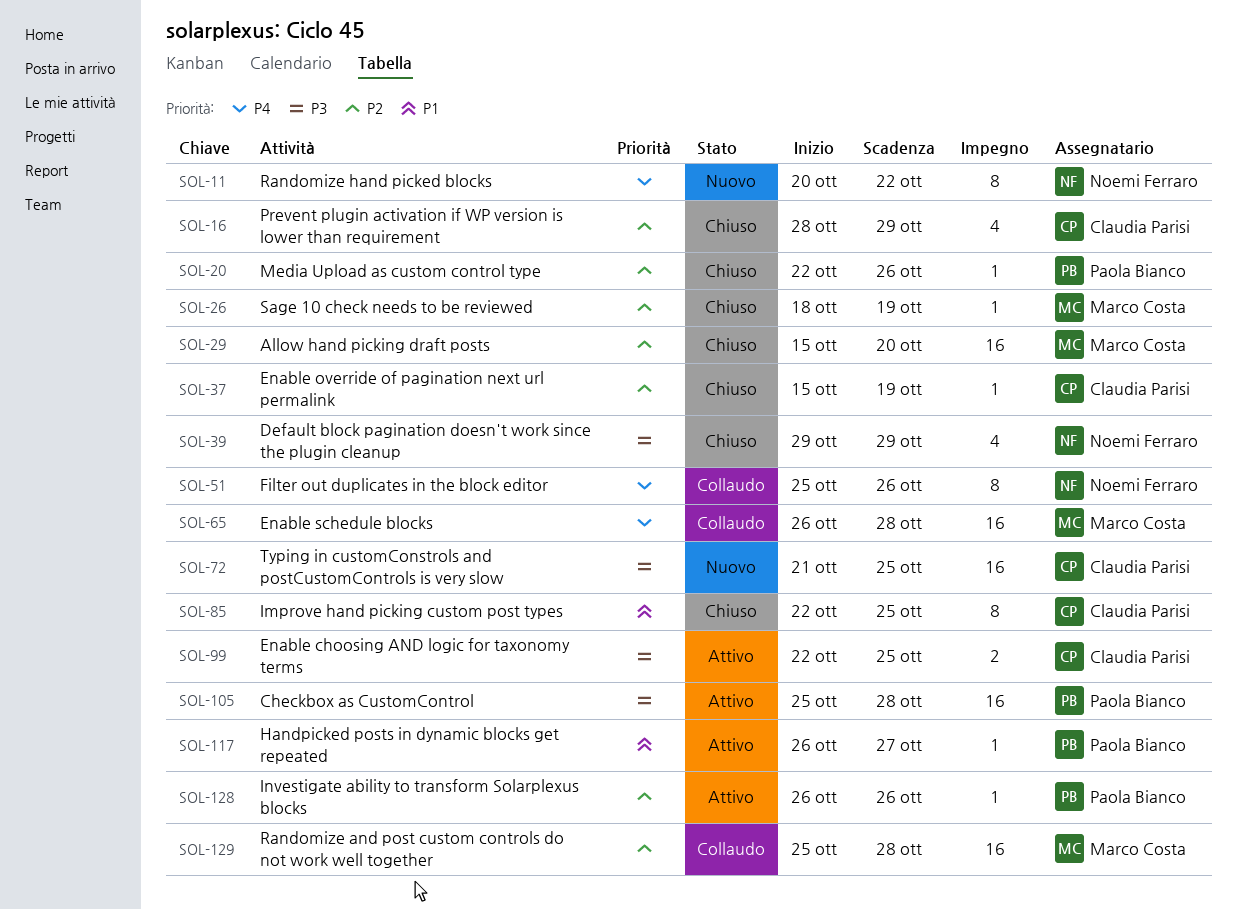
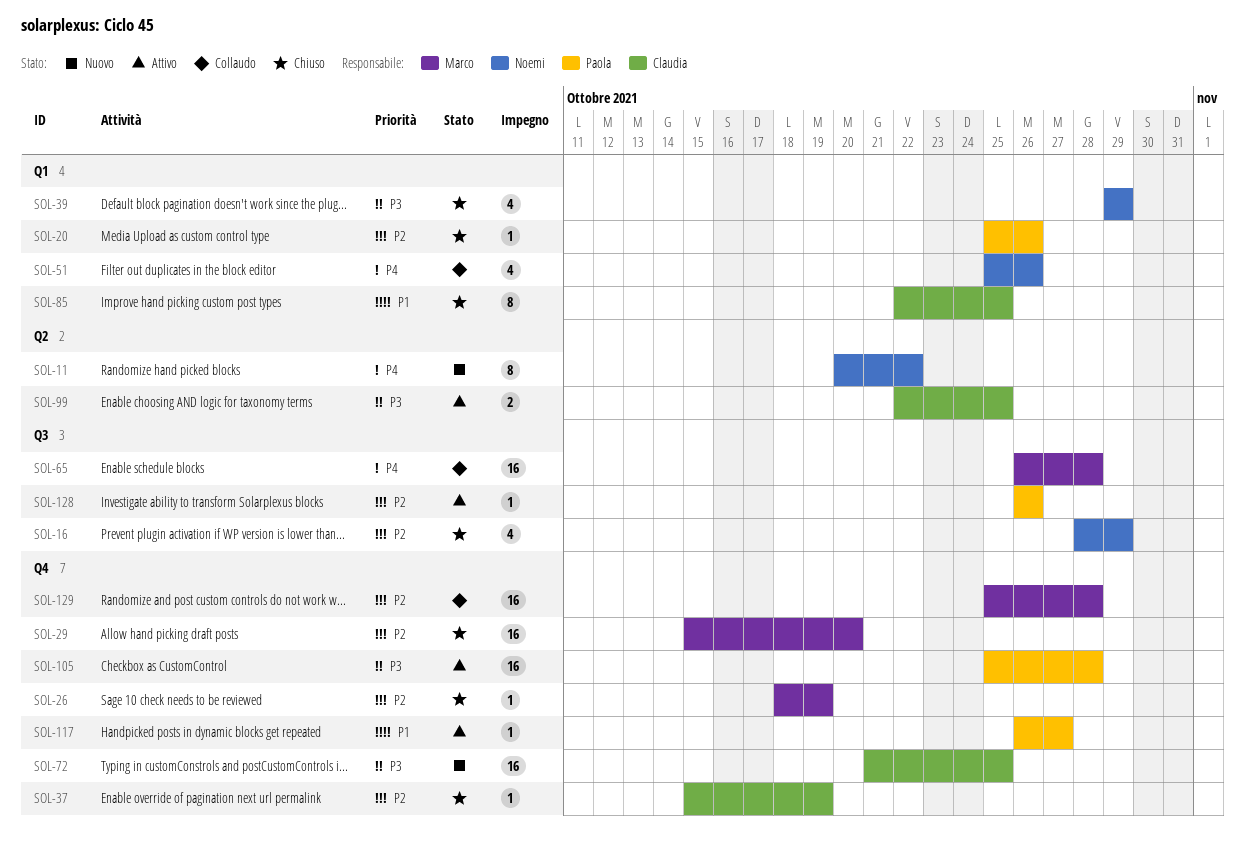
SOL-16, owner: Claudia Parisi -> Noemi Ferraro
SOL-20, start: Oct 22 -> Oct 25
SOL-51, estimate: 8 -> 4

